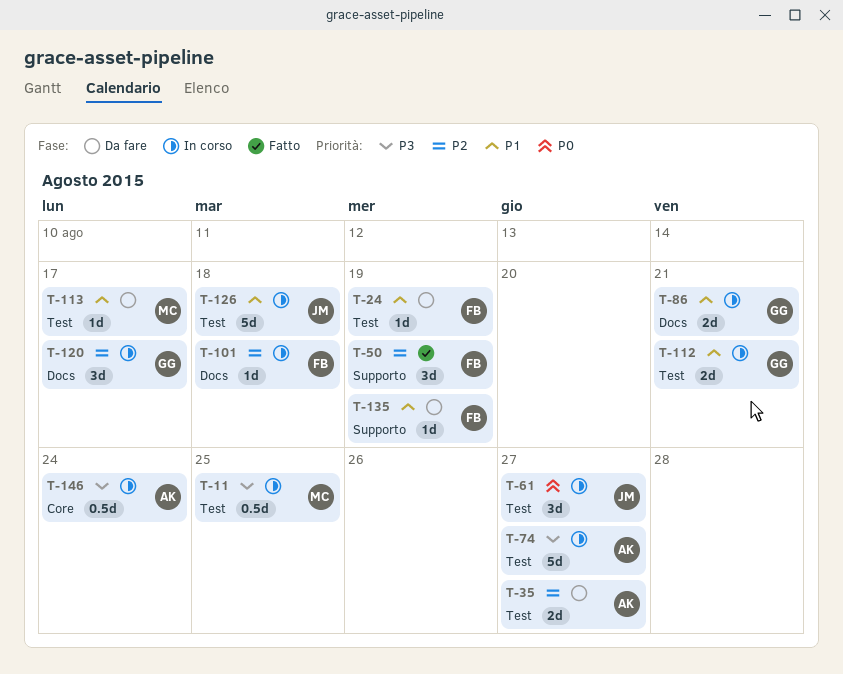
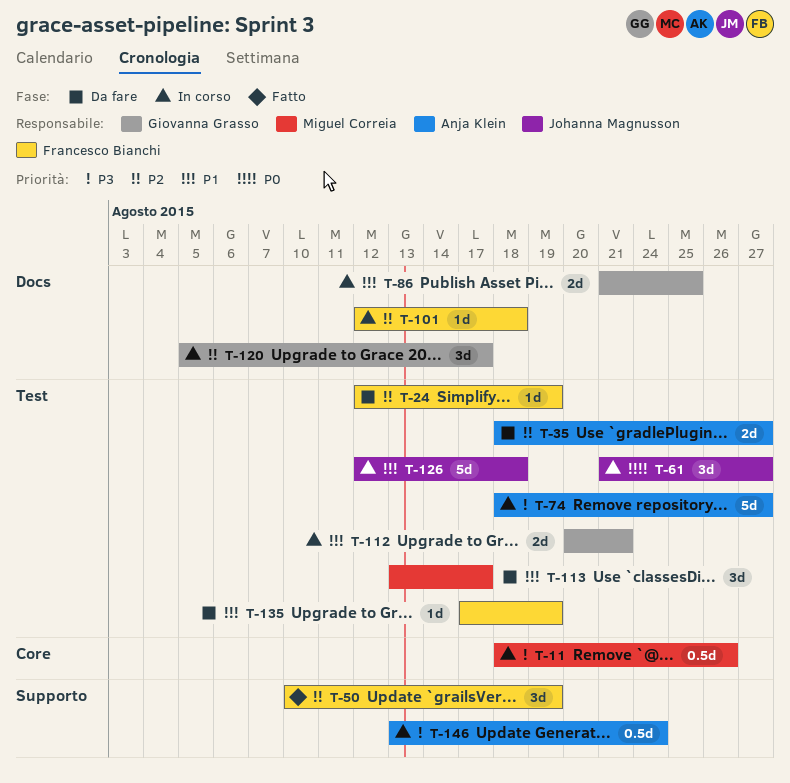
T-11, label: Test -> Core
T-11, due: Aug 25 -> Aug 26
T-24, priority: P1 -> P2
T-86, due: Aug 21 -> Aug 25
T-113, estimate: 1d -> 3d
T-135, label: Supporto -> Test
T-146, label: Core -> Supporto

